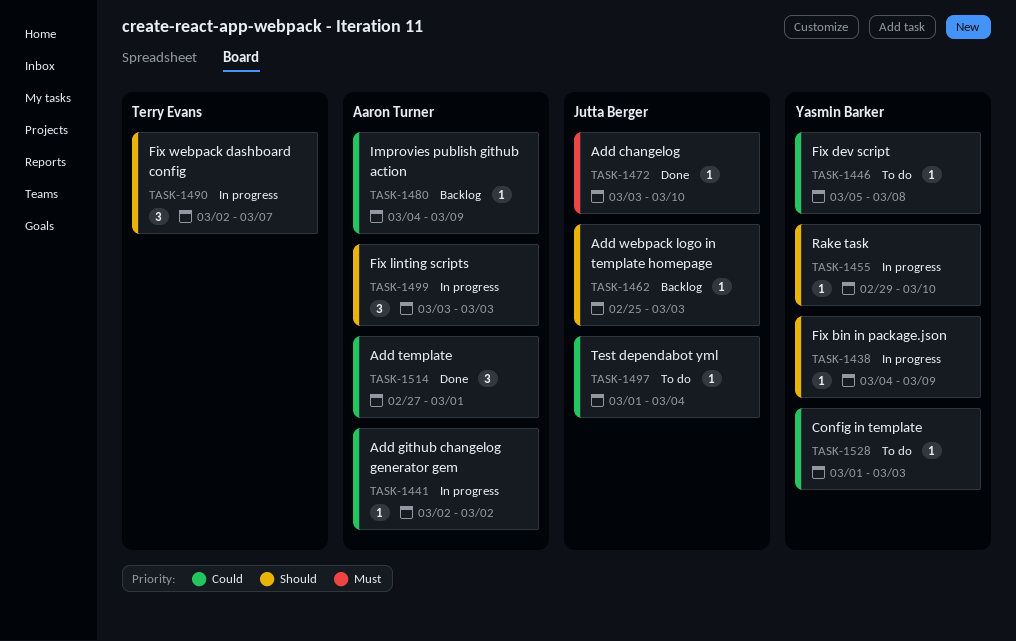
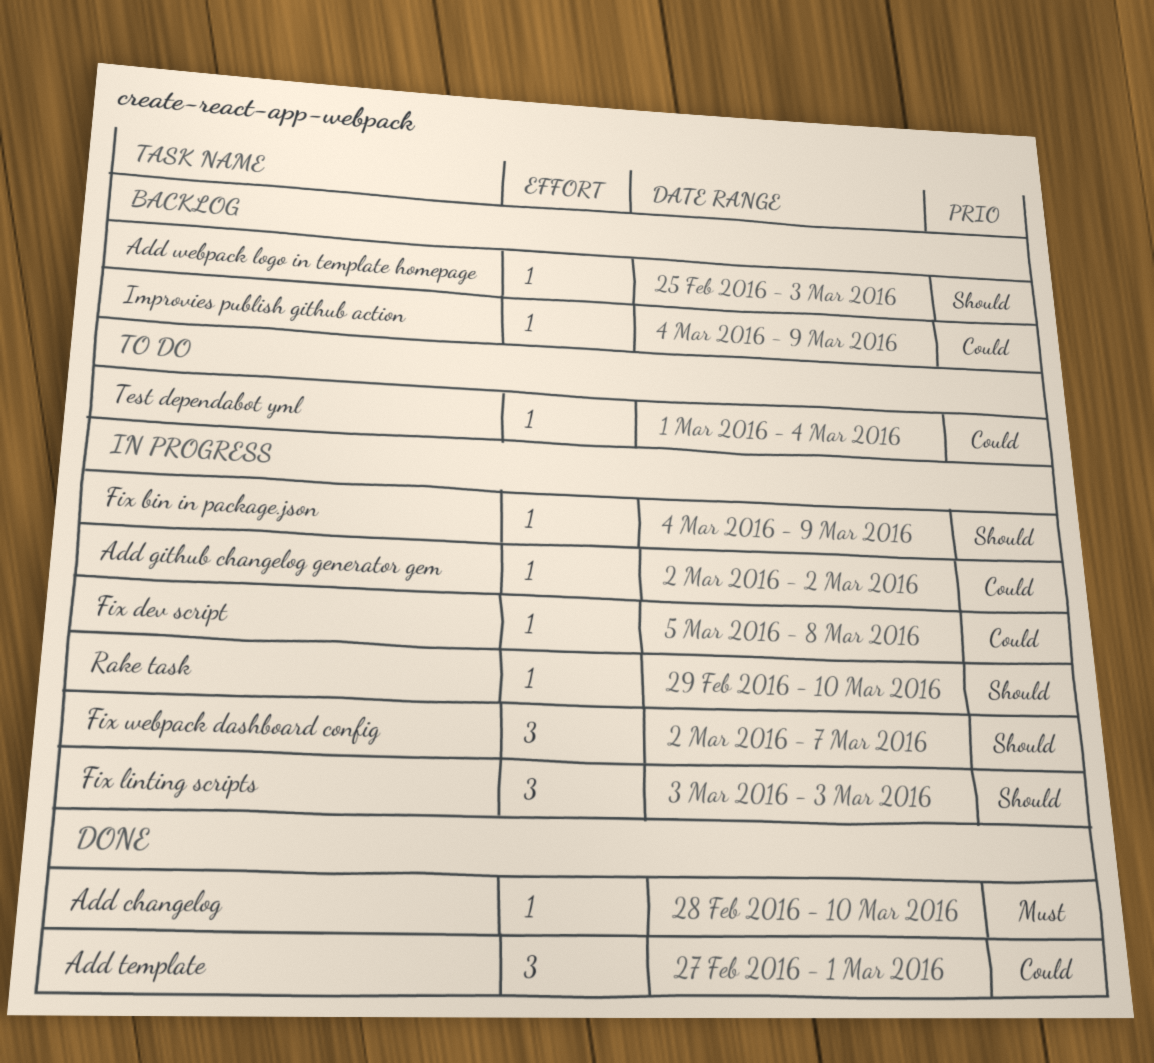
Add changelog, start: Mar 3 -> Feb 28
Config in template: present -> none
Fix dev script, status: To do -> In progress

